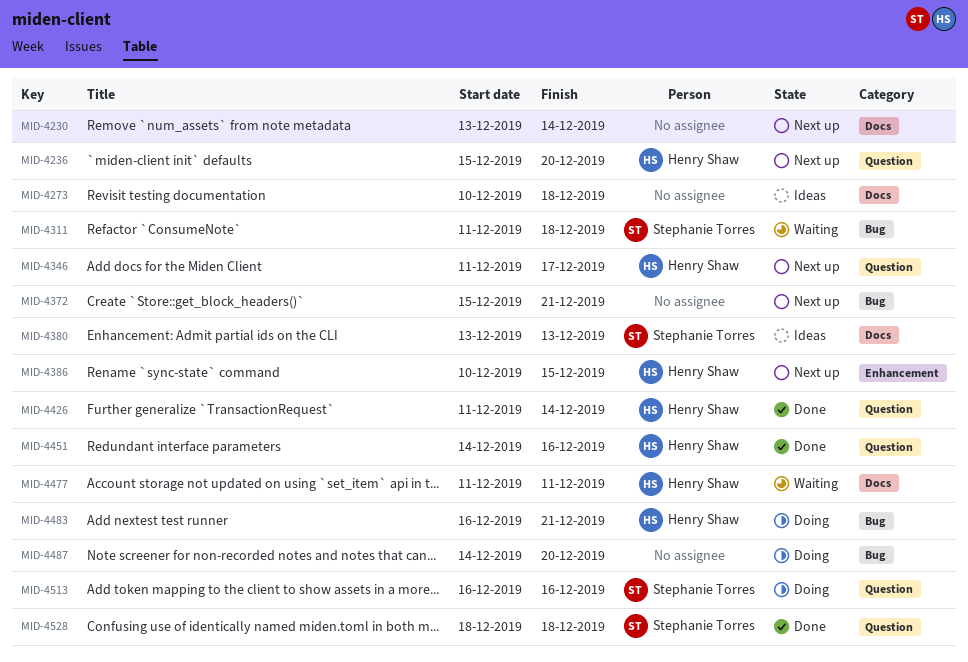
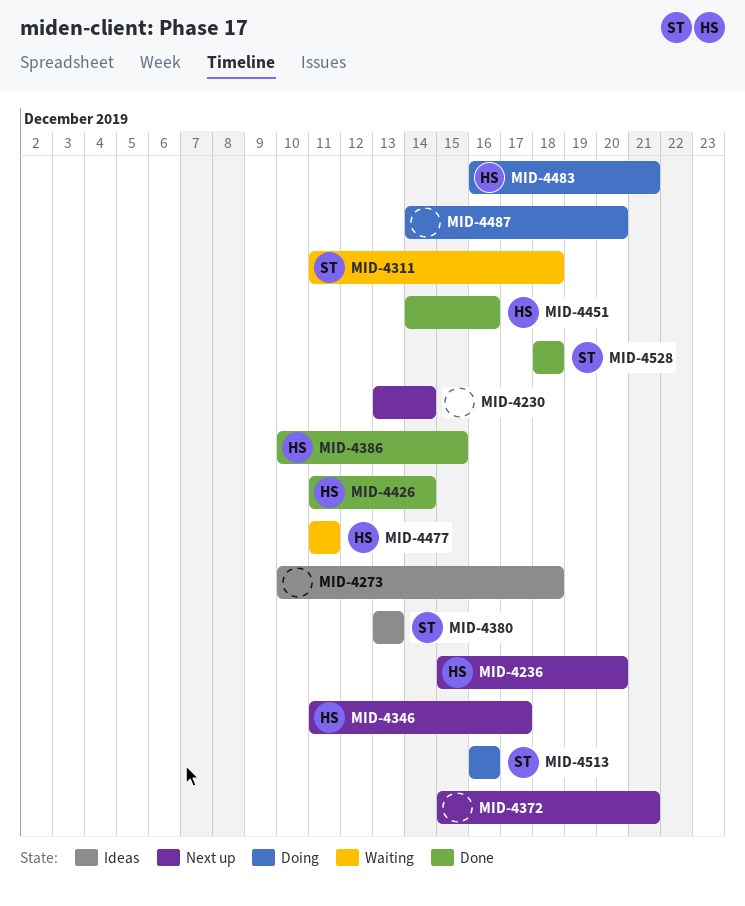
MID-4386, status: Next up -> Done

